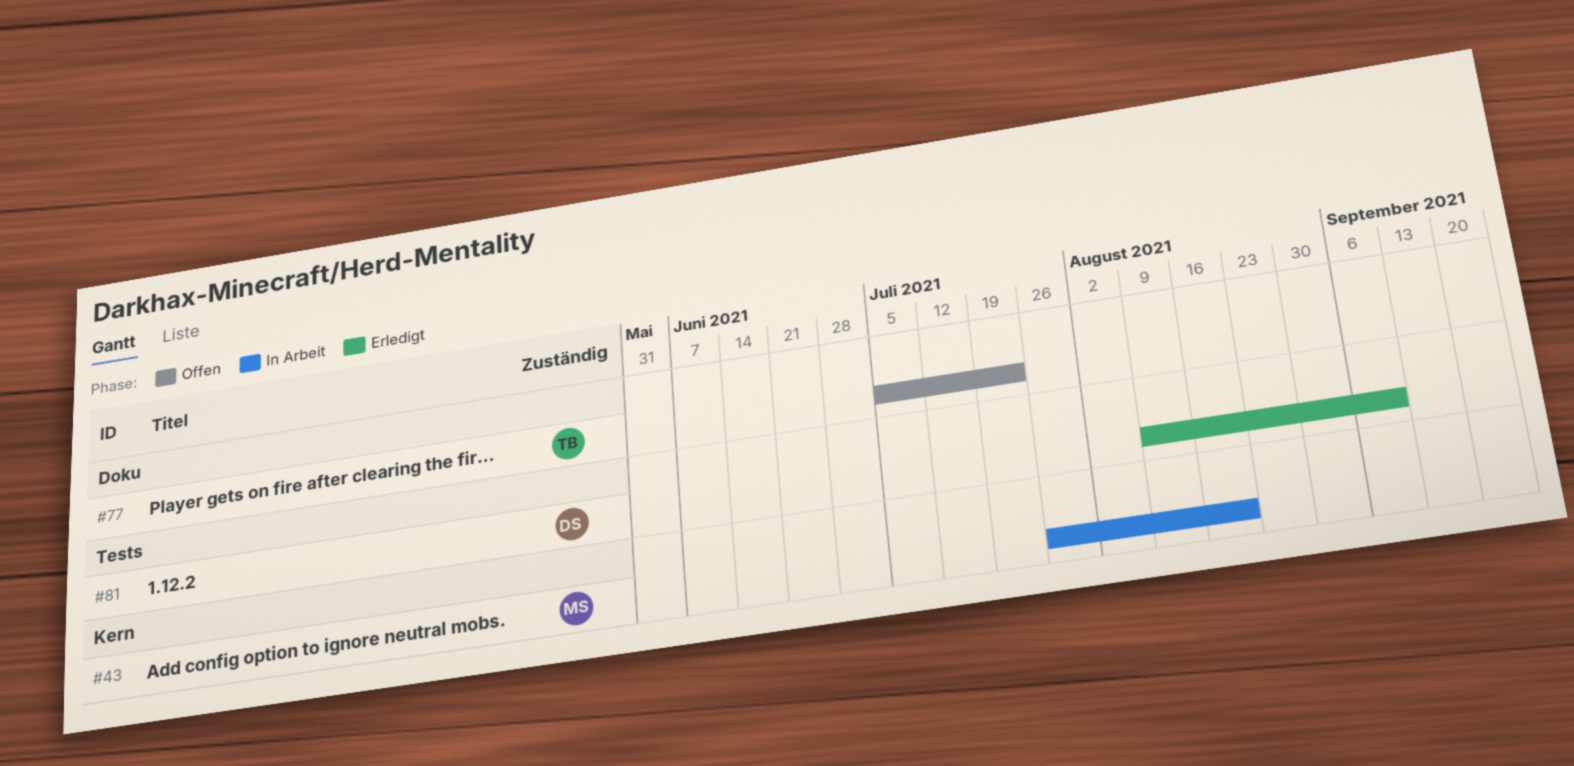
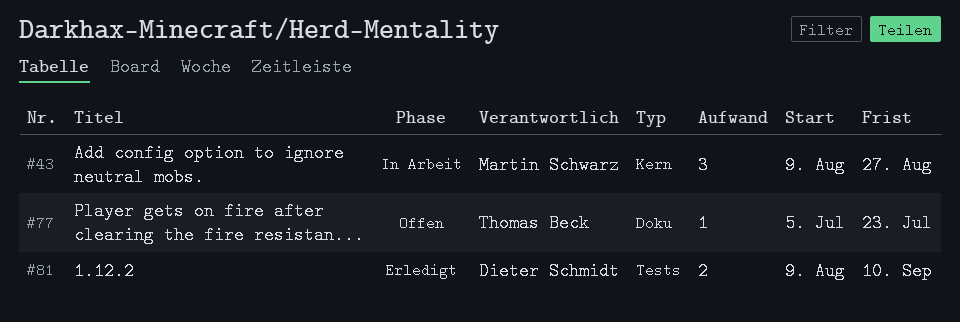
#43, start: Jul 26 -> Aug 9
#43, due: Aug 20 -> Aug 27

